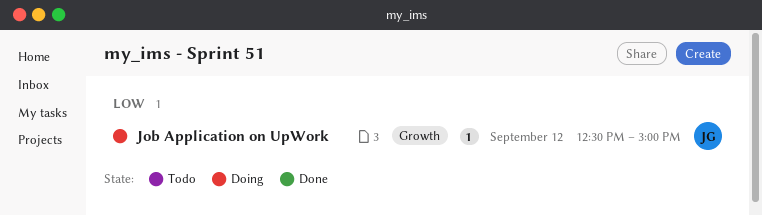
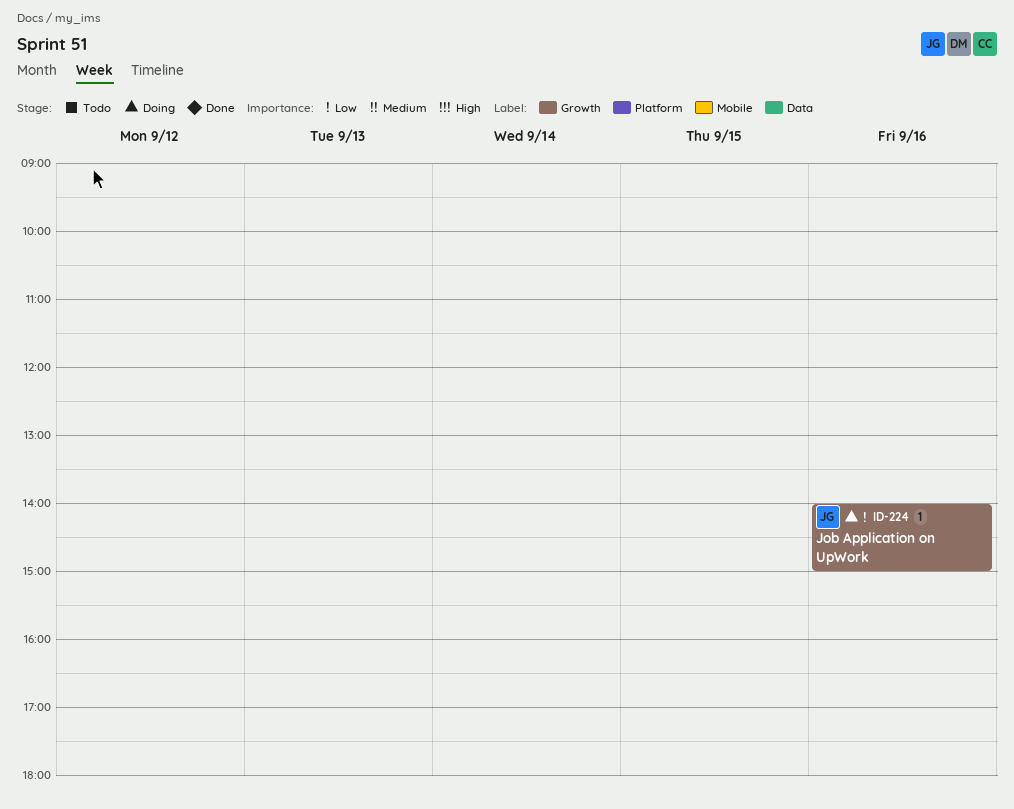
Job Application on UpWork, day: Sep 12 -> Sep 16
Job Application on UpWork, begins: 12:30 -> 14:00

